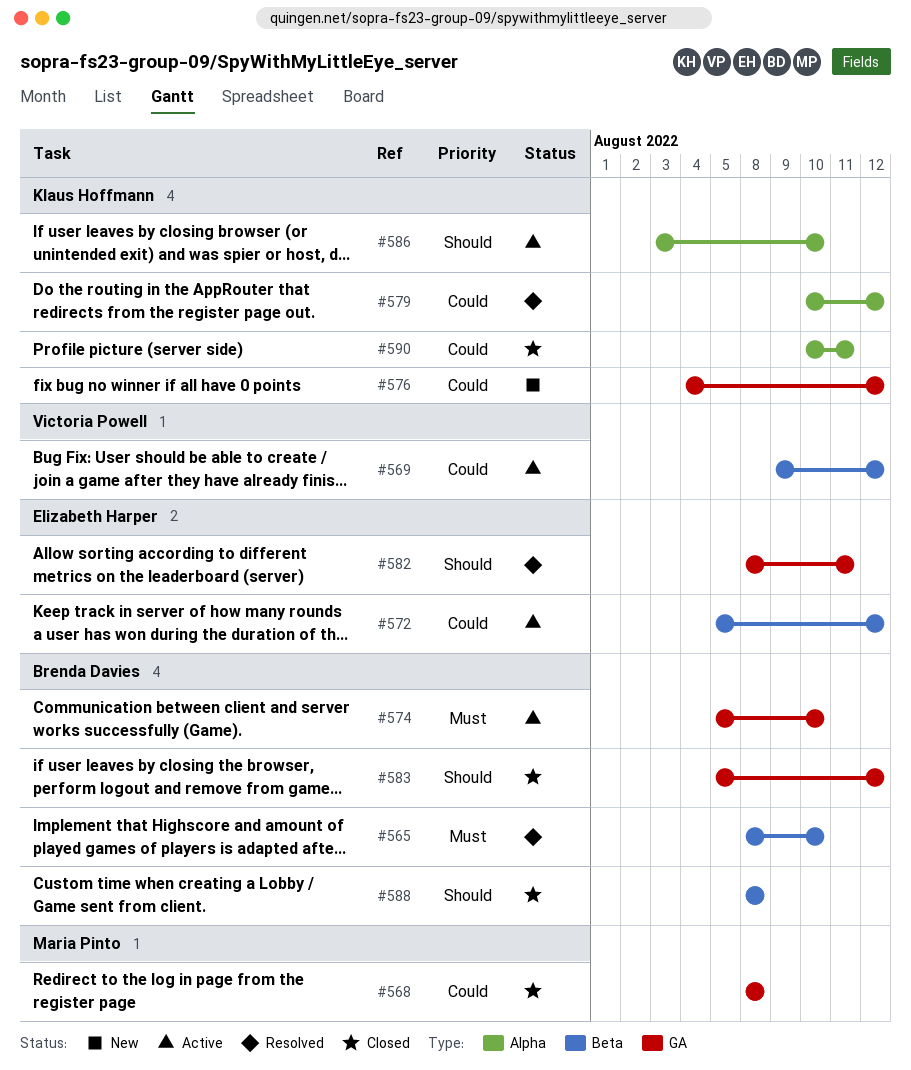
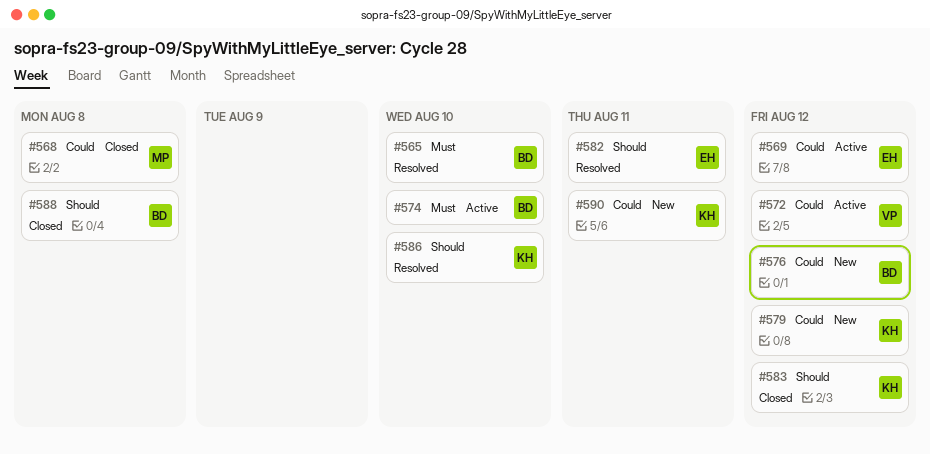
#569, owner: Victoria Powell -> Elizabeth Harper
#572, owner: Elizabeth Harper -> Victoria Powell
#576, owner: Klaus Hoffmann -> Brenda Davies
#579, status: Resolved -> New
#583, owner: Brenda Davies -> Klaus Hoffmann
#586, status: Active -> Resolved
#590, status: Closed -> New

